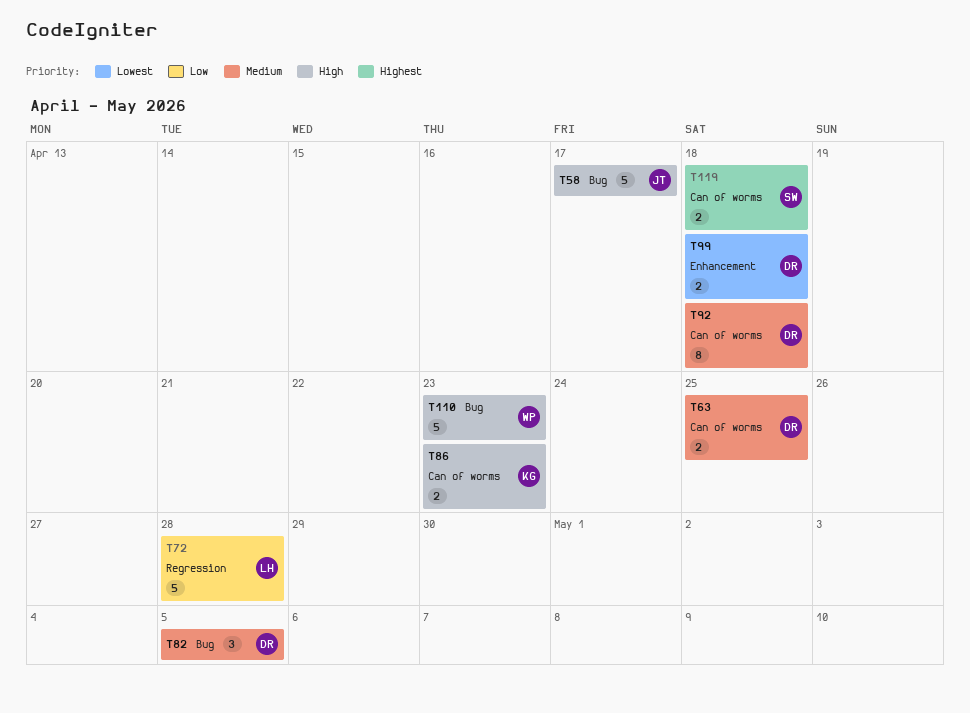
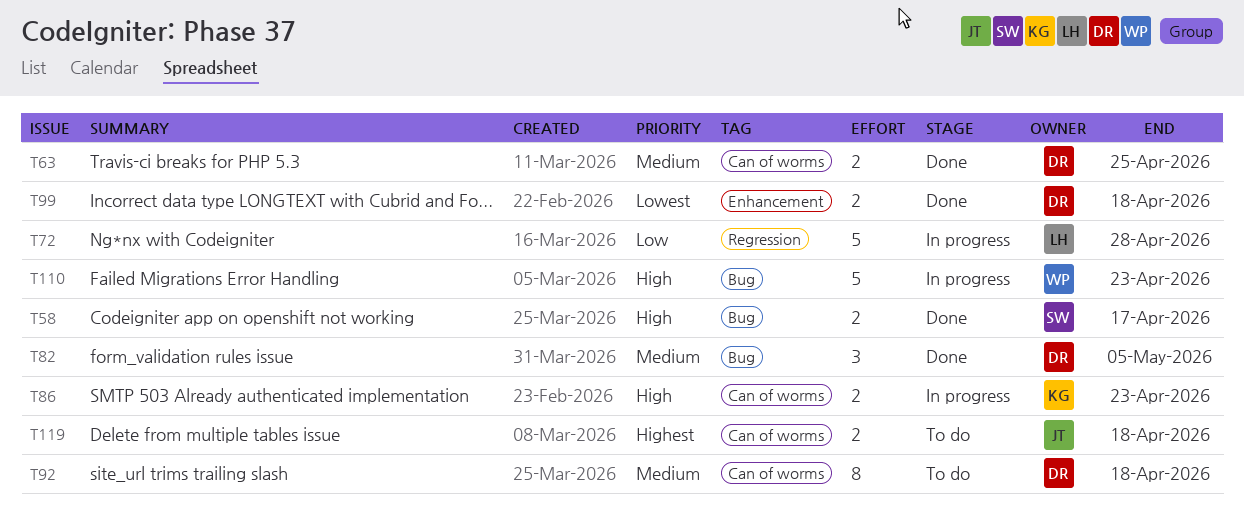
T58, owner: JT -> SW
T58, estimate: 5 -> 2
T119, owner: SW -> JT

